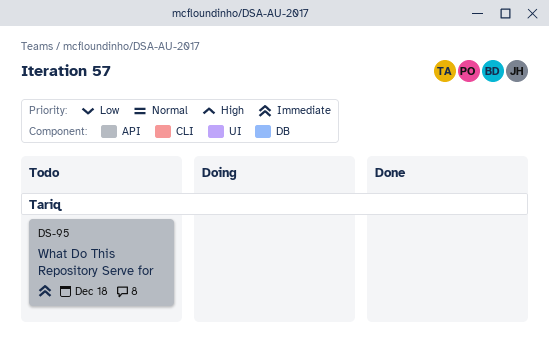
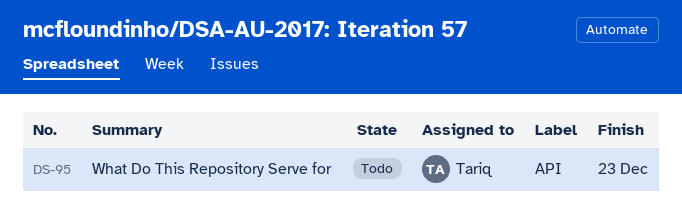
DS-95, due: Dec 18 -> Dec 23

